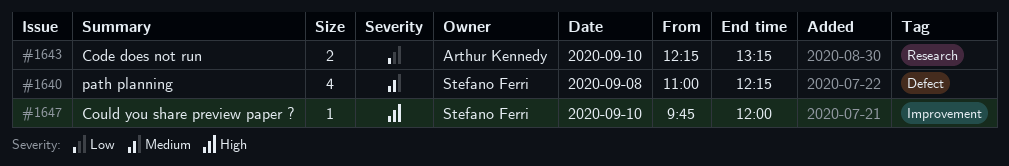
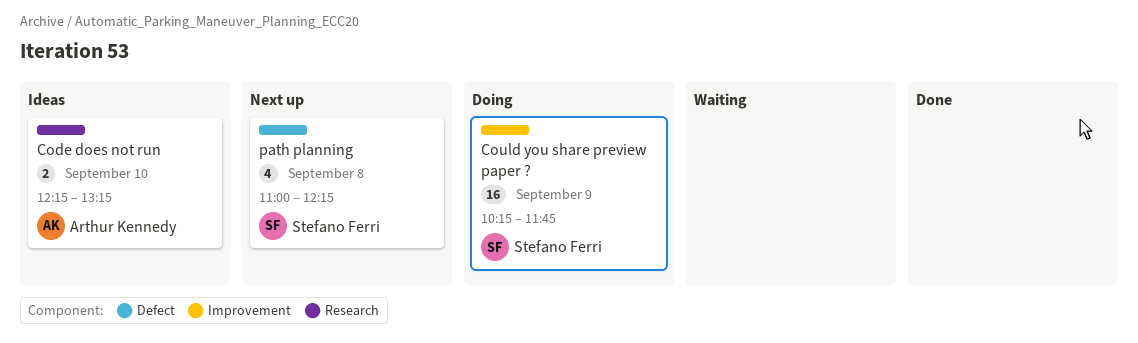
Could you share preview paper ?, estimate: 1 -> 16
Could you share preview paper ?, day: Sep 10 -> Sep 9
Could you share preview paper ?, begins: 09:45 -> 10:15
Could you share preview paper ?, ends: 12:00 -> 11:45

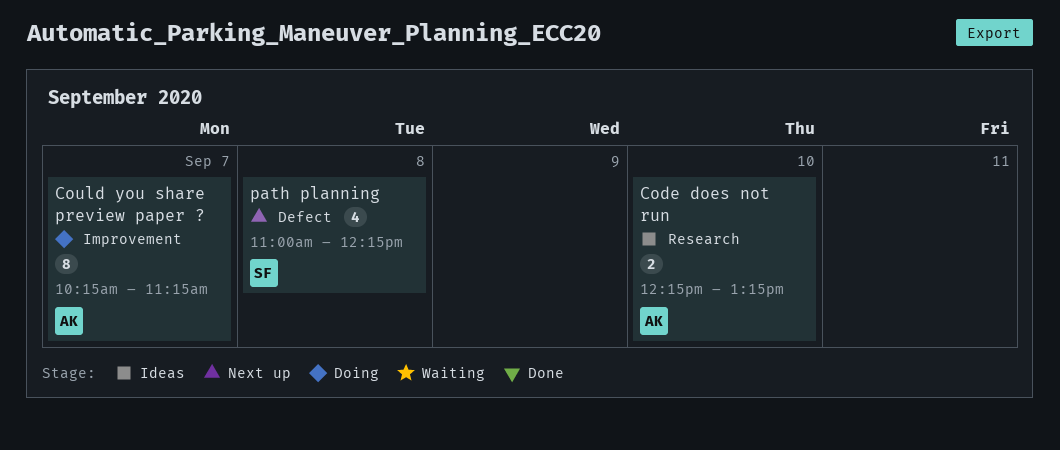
Could you share preview paper ?, owner: Stefano Ferri -> Arthur Kennedy
Could you share preview paper ?, estimate: 16 -> 8
Could you share preview paper ?, day: Sep 9 -> Sep 7
Could you share preview paper ?, ends: 11:45 -> 11:15

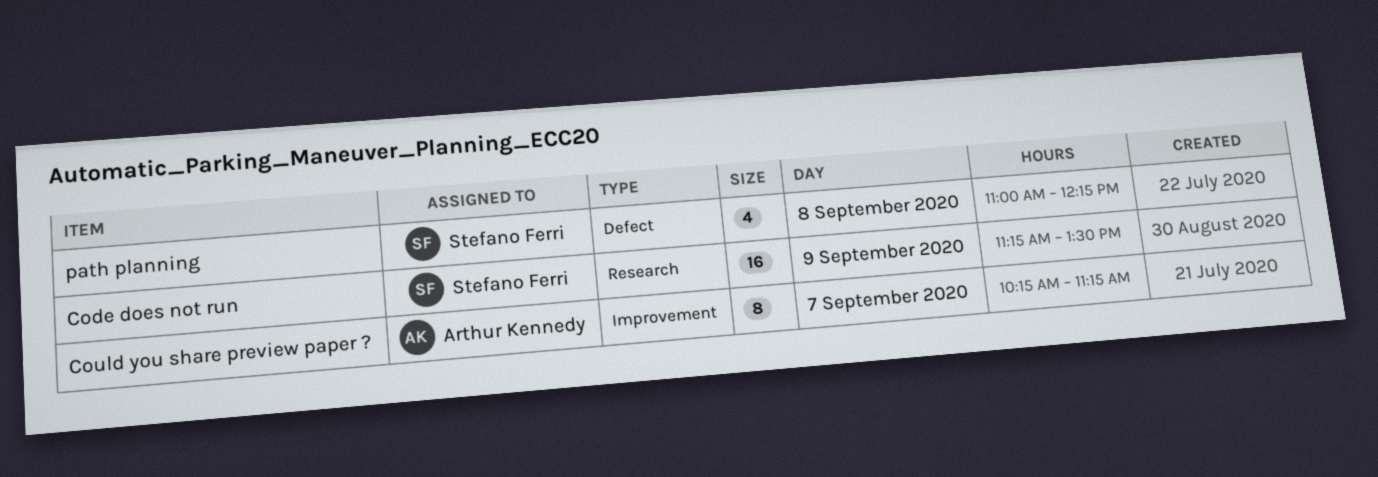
Code does not run, owner: Arthur Kennedy -> Stefano Ferri
Code does not run, estimate: 2 -> 16
Code does not run, day: Sep 10 -> Sep 9
Code does not run, begins: 12:15 -> 11:15
Code does not run, ends: 13:15 -> 13:30

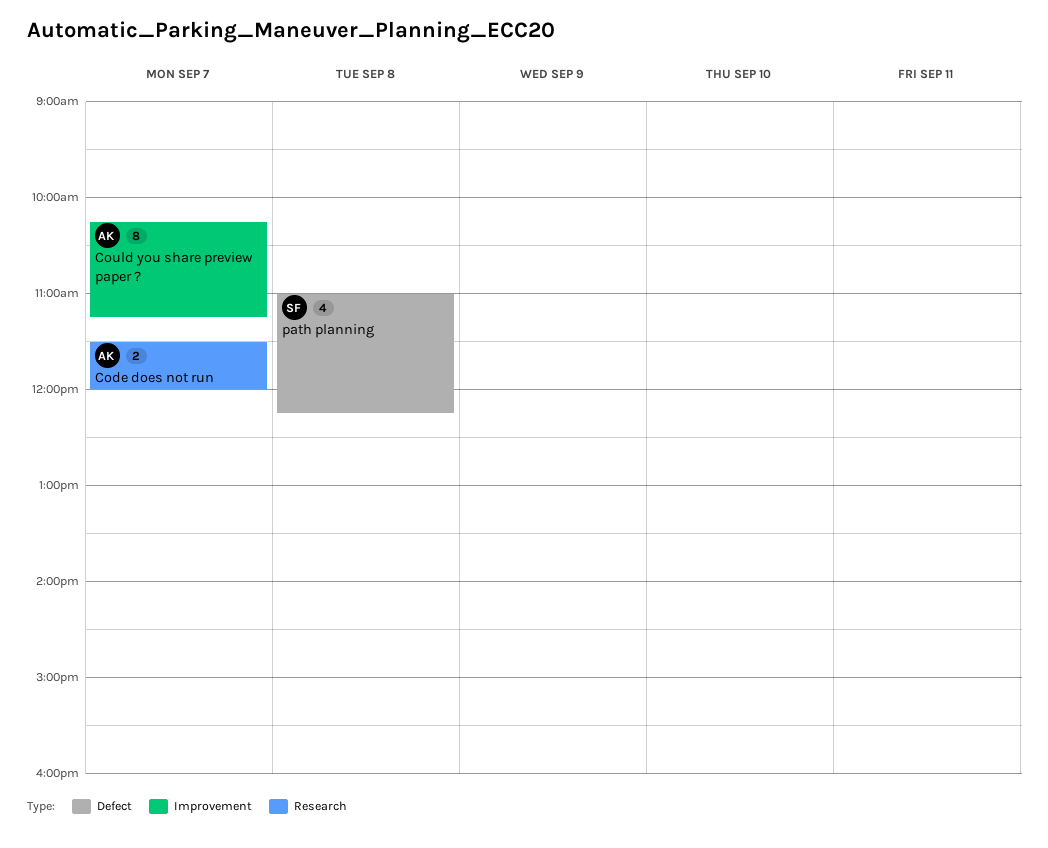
Code does not run, owner: Stefano Ferri -> Arthur Kennedy
Code does not run, estimate: 16 -> 2
Code does not run, day: Sep 9 -> Sep 7
Code does not run, begins: 11:15 -> 11:30
Code does not run, ends: 13:30 -> 12:00

